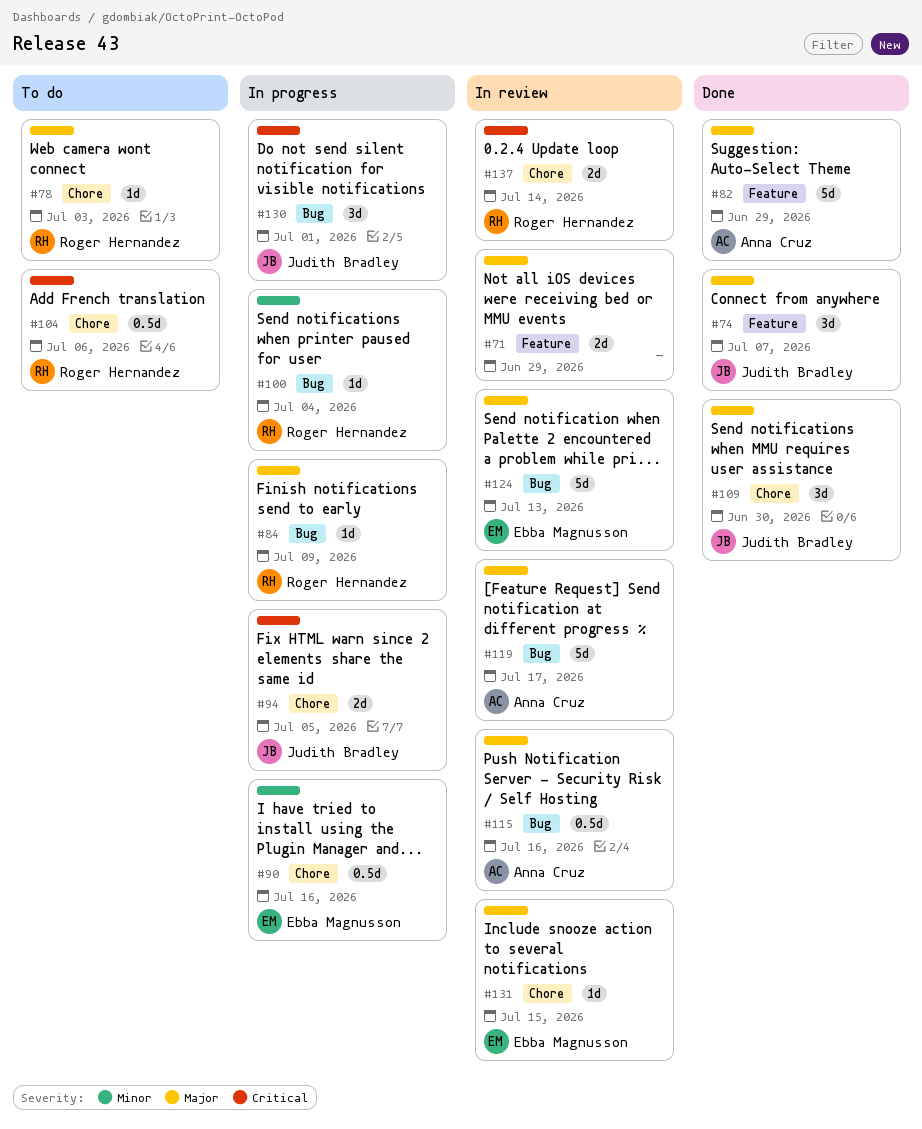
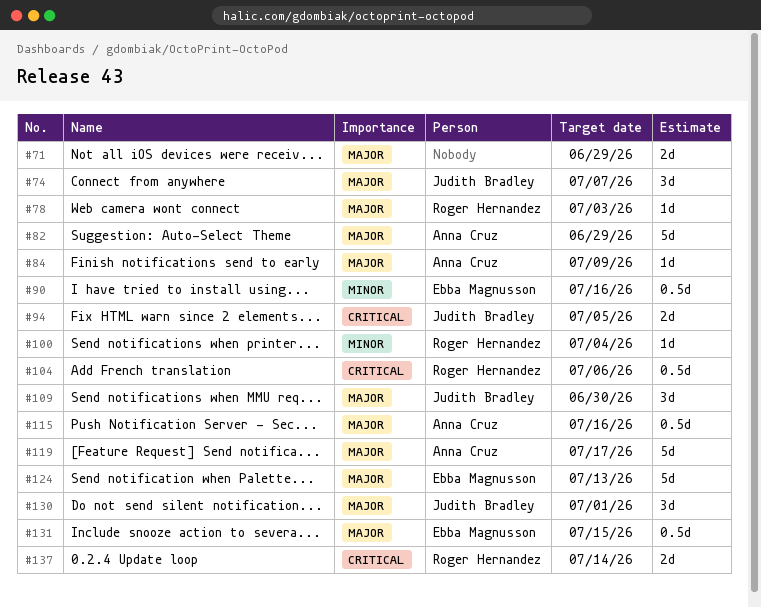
#84, owner: Roger Hernandez -> Anna Cruz
#130, priority: Critical -> Major
#131, estimate: 1d -> 0.5d

